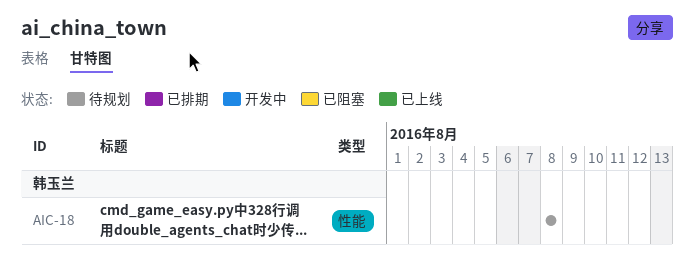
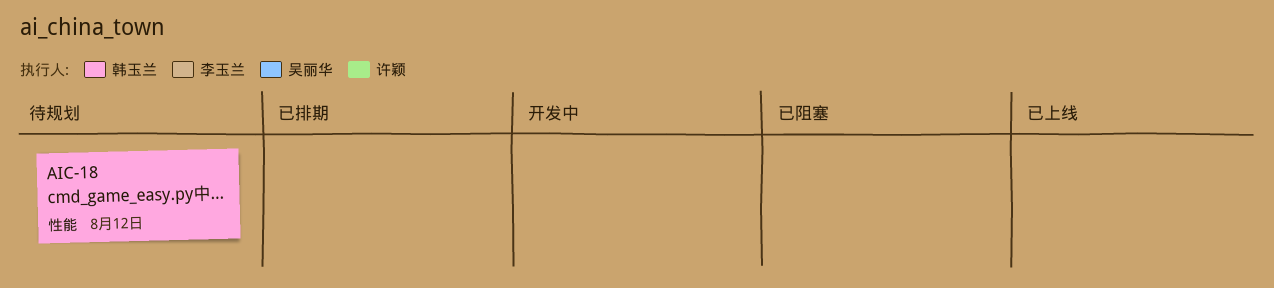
AIC-18, due: Aug 8 -> Aug 12

